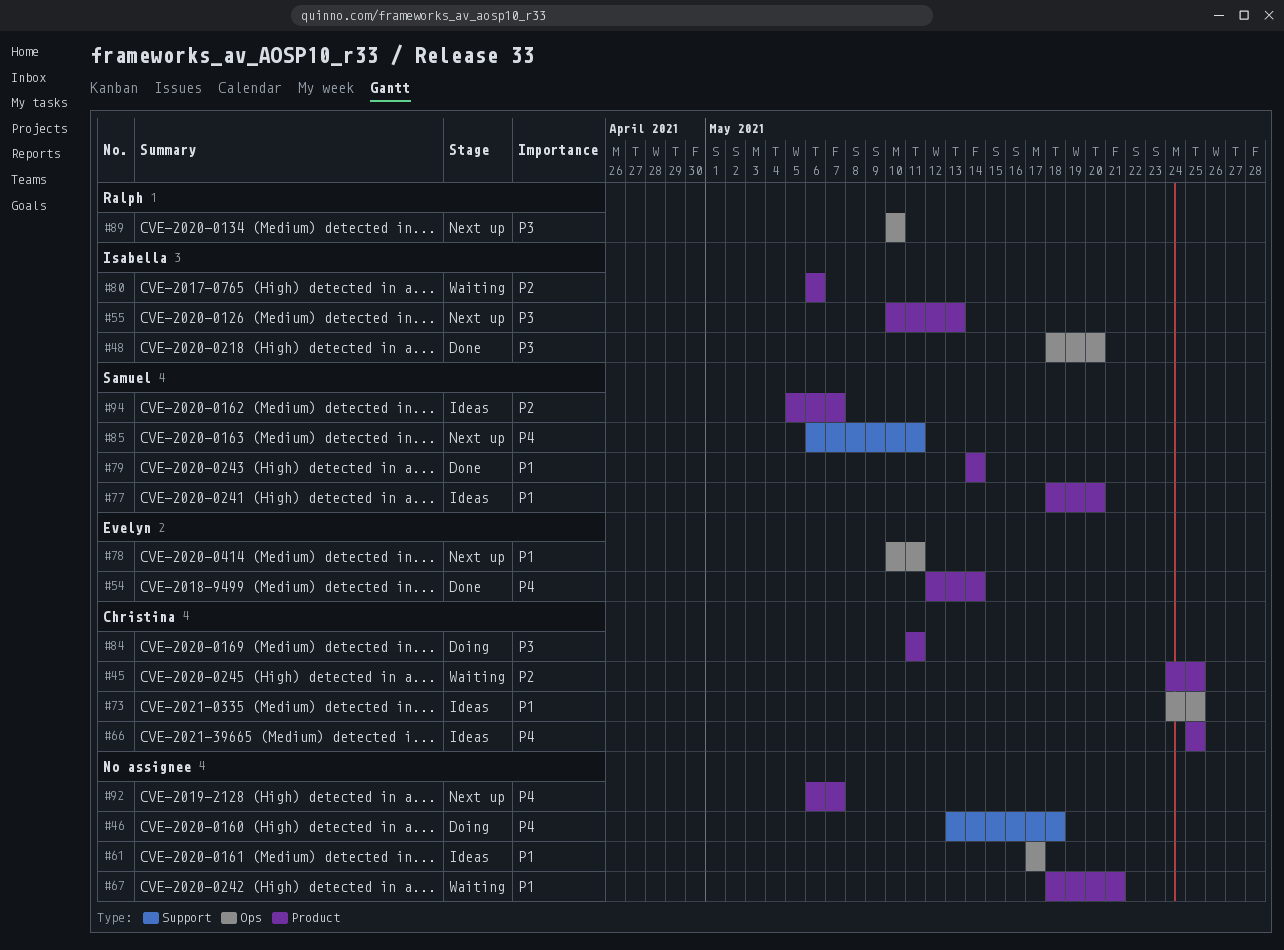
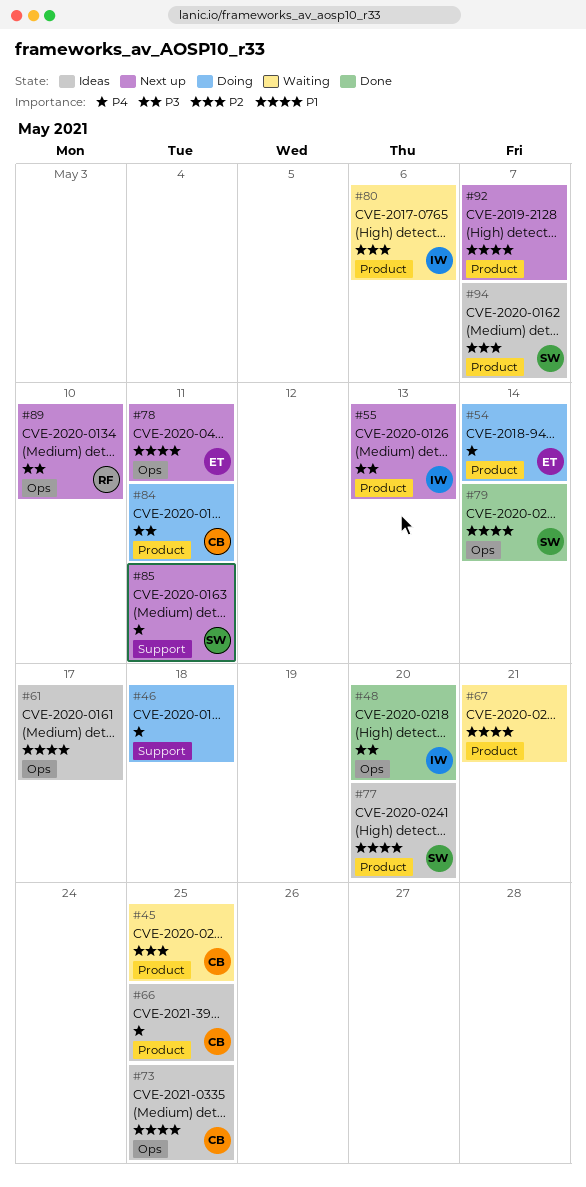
#54, status: Done -> Doing
#79, label: Product -> Ops
#92, priority: P4 -> P1

